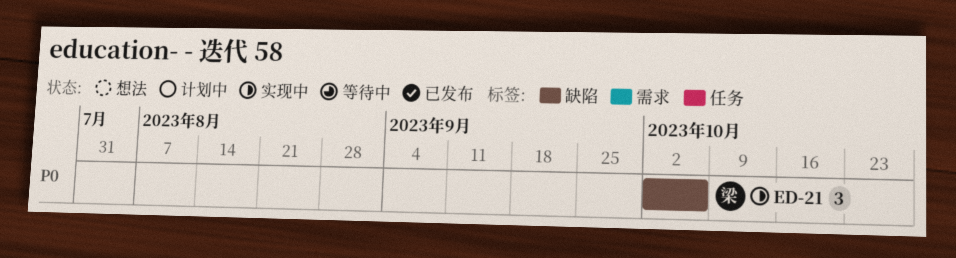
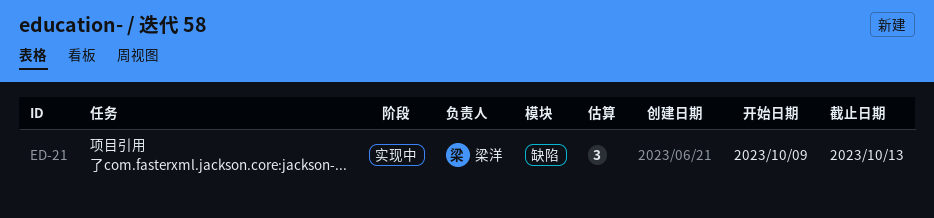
ED-21, start: Oct 2 -> Oct 9
ED-21, due: Oct 6 -> Oct 13

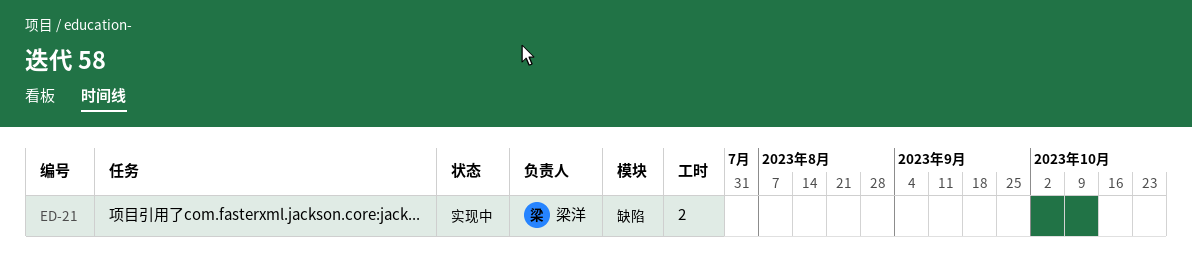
ED-21, estimate: 3 -> 2
ED-21, start: Oct 9 -> Oct 2

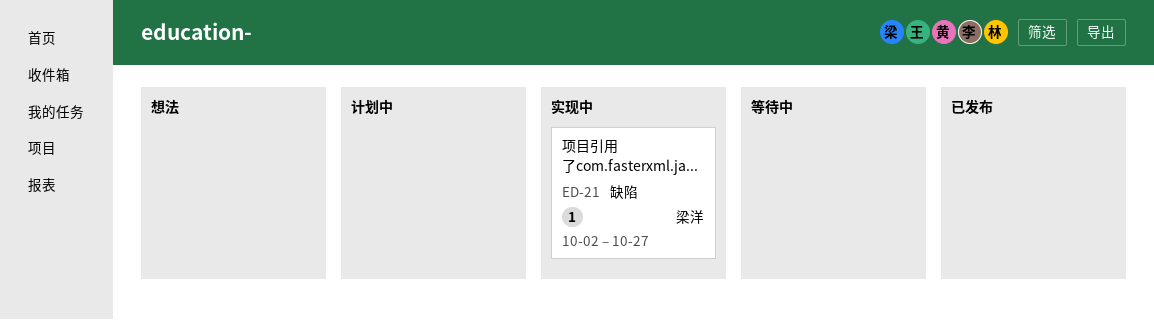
ED-21, estimate: 2 -> 1
ED-21, due: Oct 13 -> Oct 27

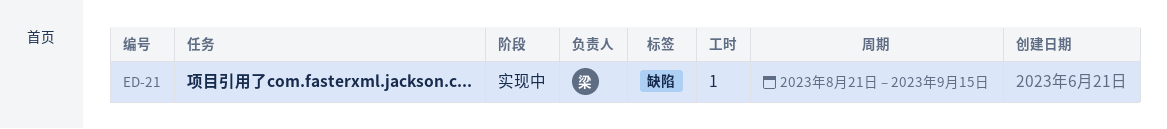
ED-21, start: Oct 2 -> Aug 21
ED-21, due: Oct 27 -> Sep 15

